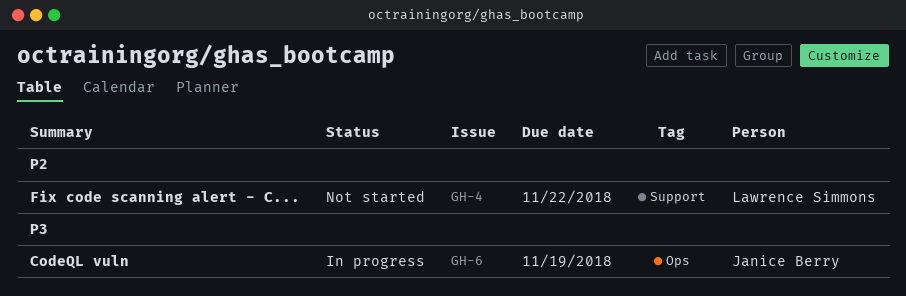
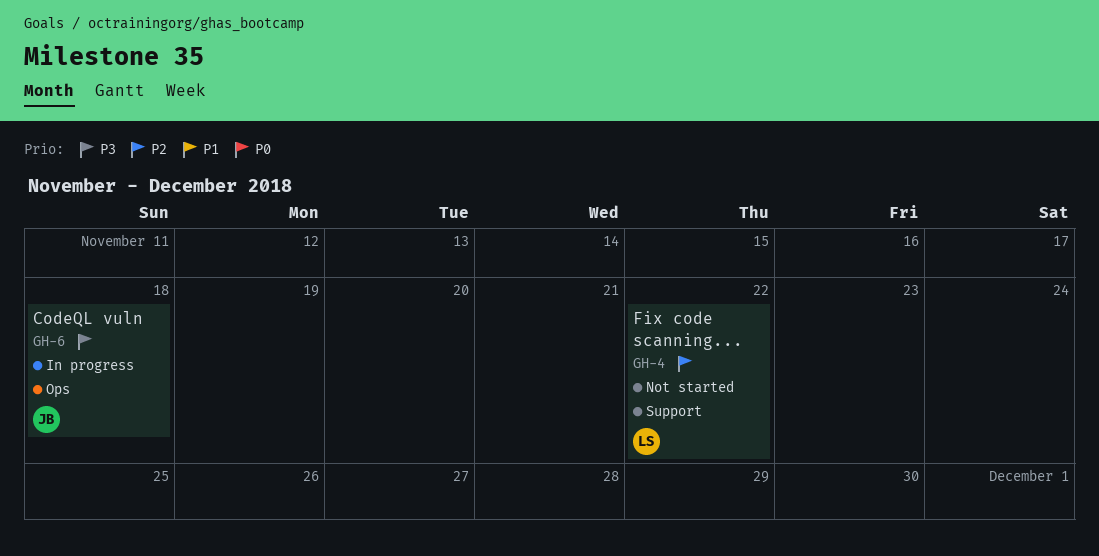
GH-6, due: Nov 19 -> Nov 18

